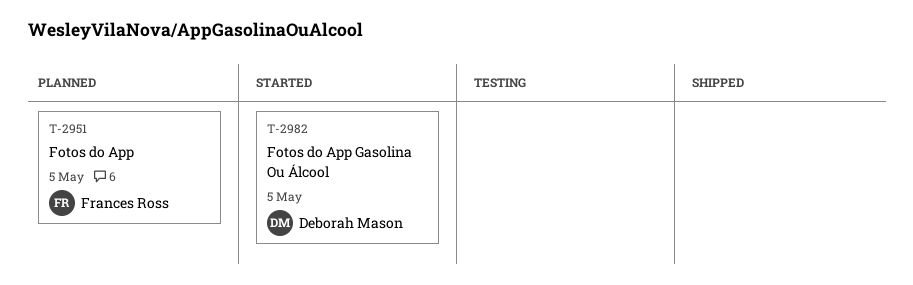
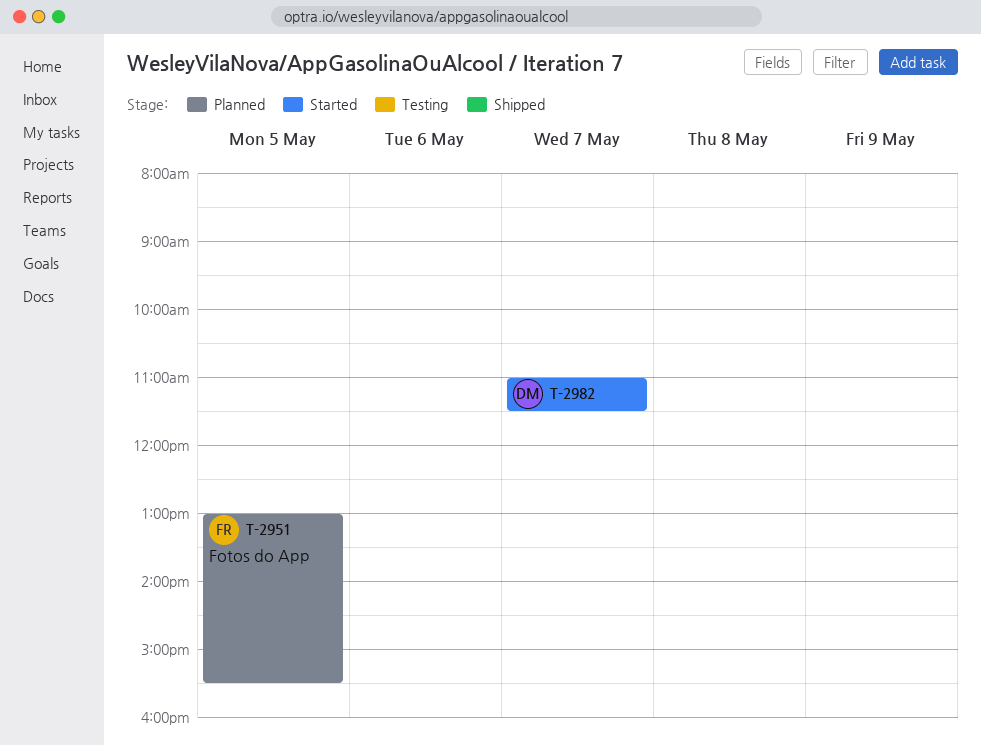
T-2982, day: May 5 -> May 7

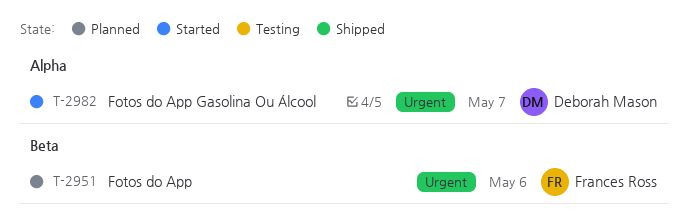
T-2951, day: May 5 -> May 6

